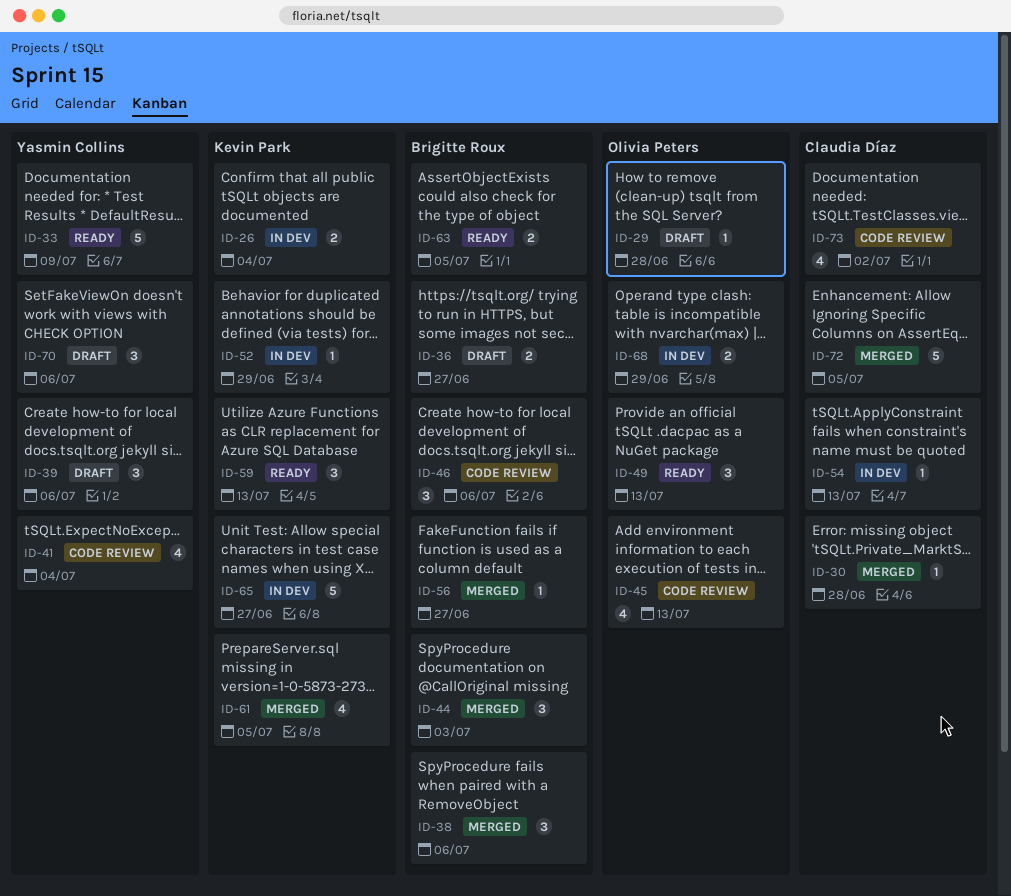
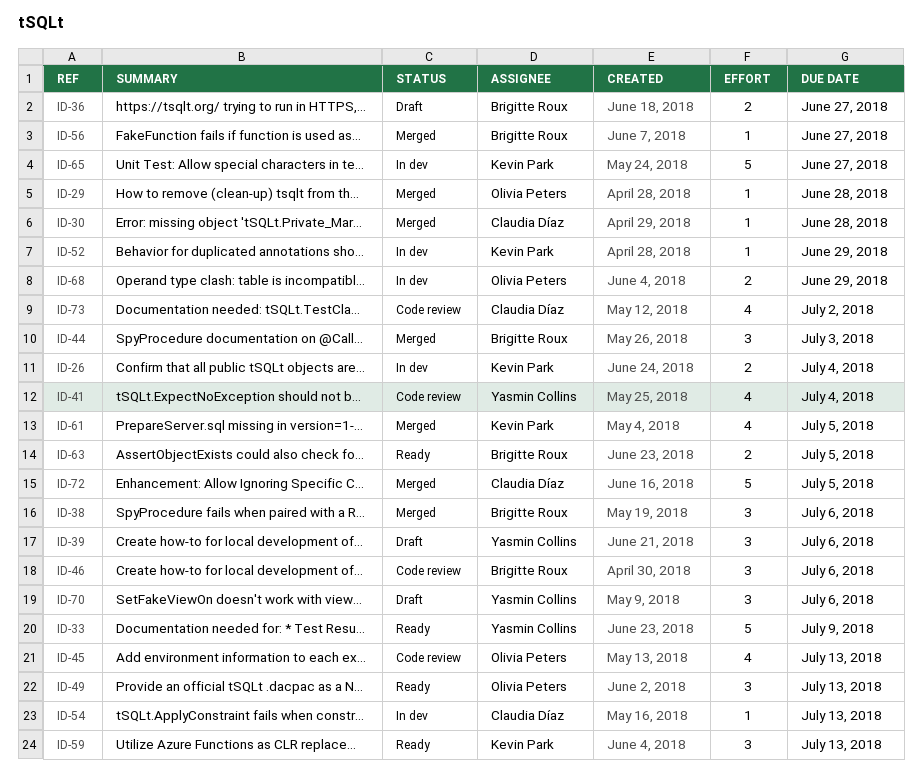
ID-29, status: Draft -> Merged

